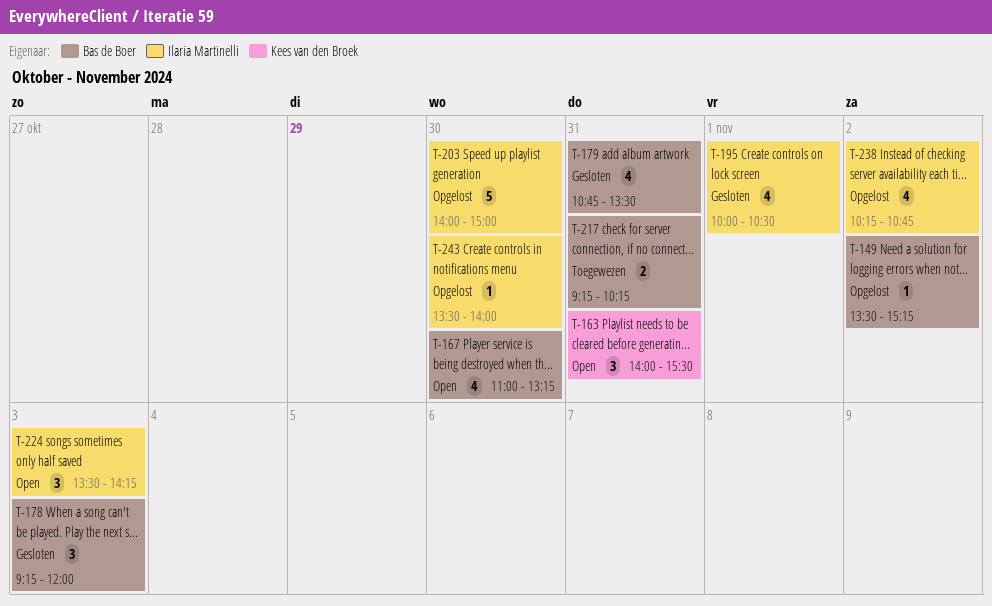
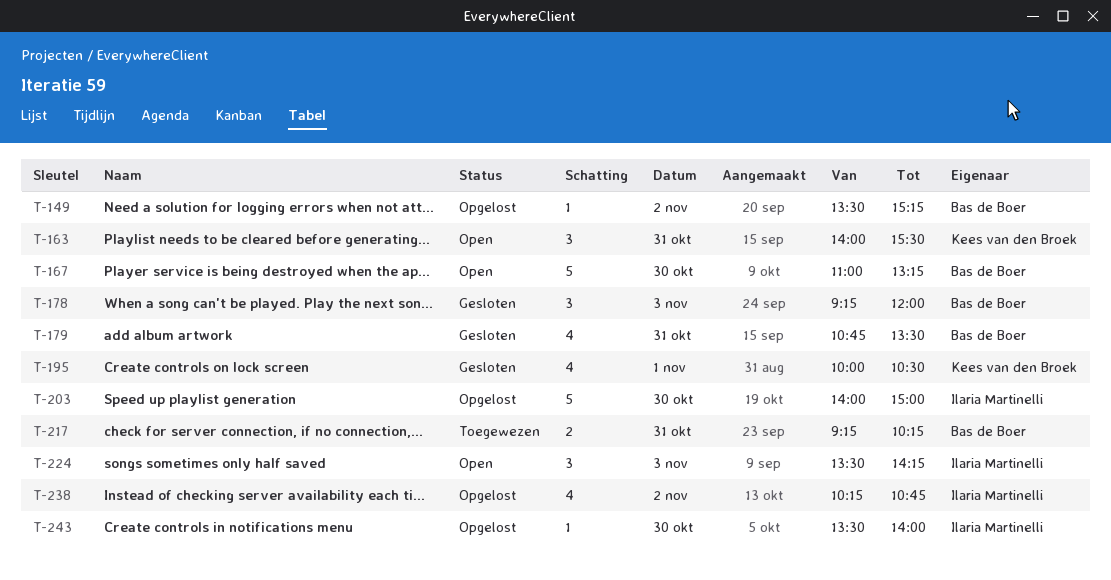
T-167, estimate: 4 -> 5
T-195, owner: Ilaria Martinelli -> Kees van den Broek

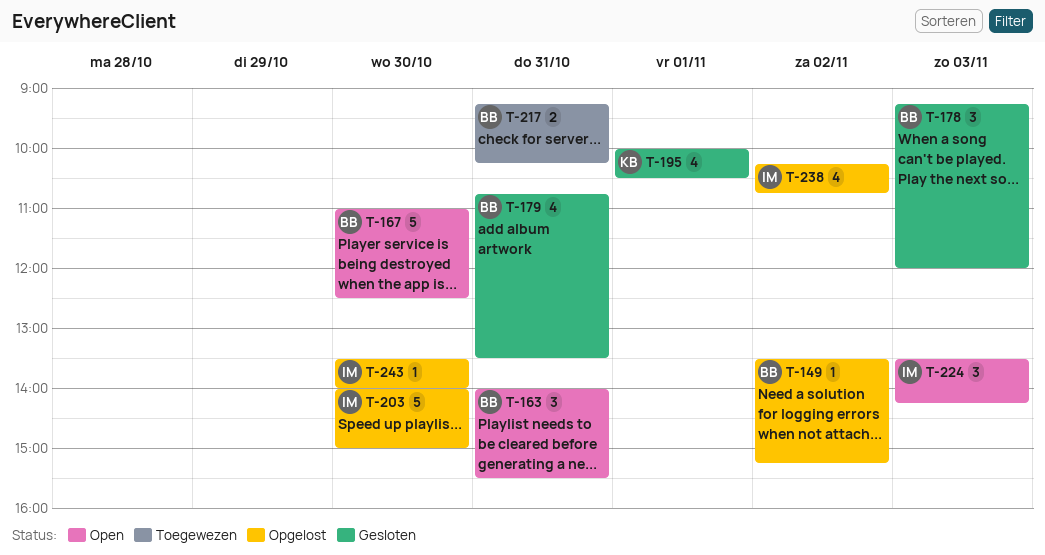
T-163, owner: Kees van den Broek -> Bas de Boer
T-167, ends: 13:15 -> 12:30

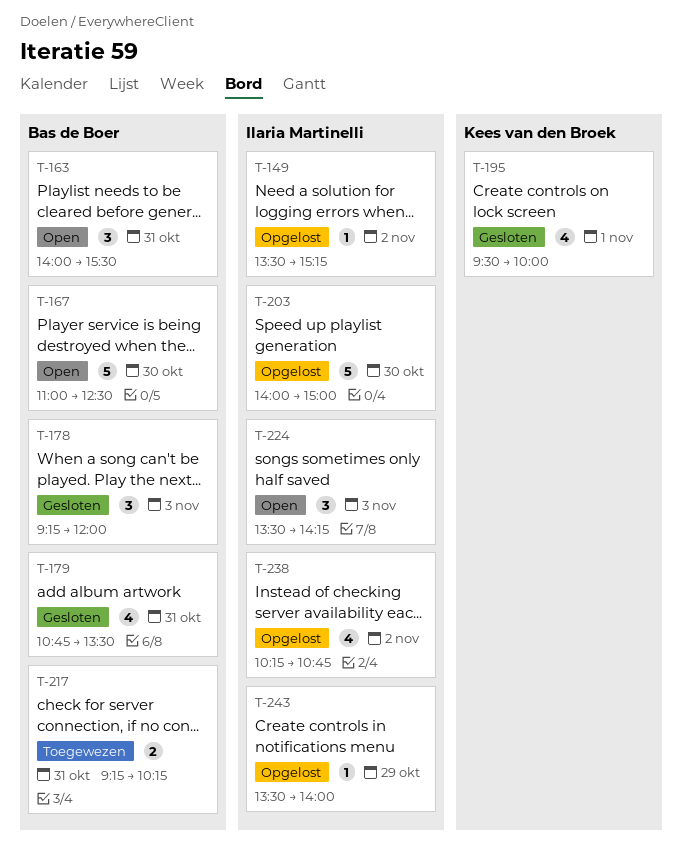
T-149, owner: Bas de Boer -> Ilaria Martinelli
T-195, begins: 10:00 -> 09:30
T-195, ends: 10:30 -> 10:00
T-243, day: Oct 30 -> Oct 29

